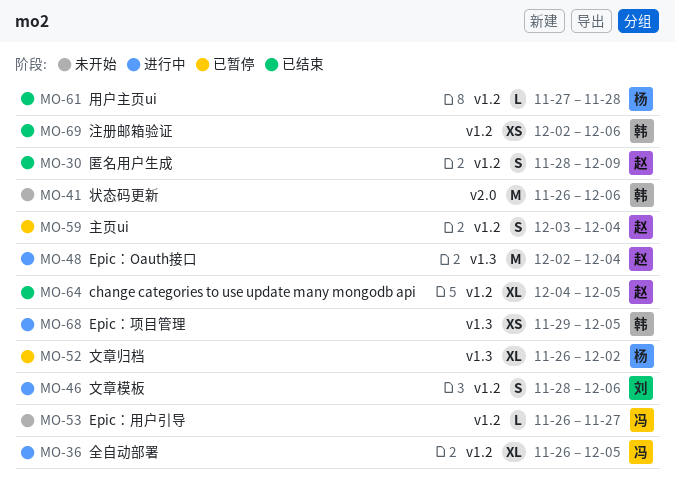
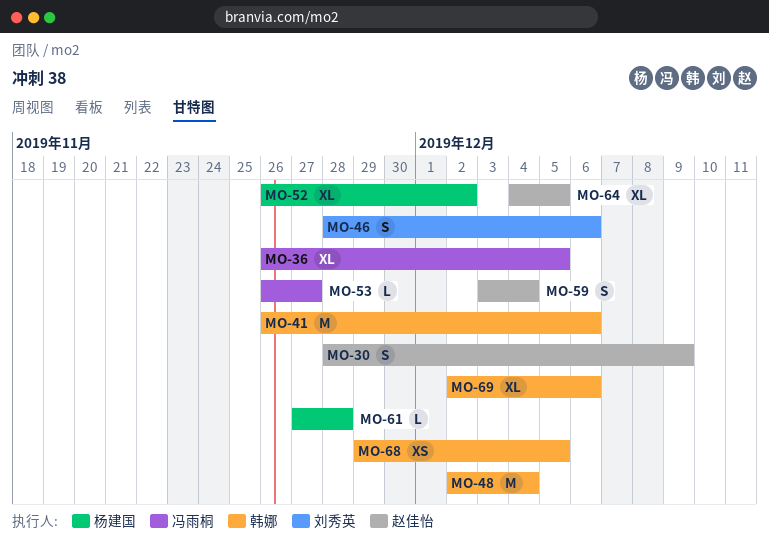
MO-48, owner: 赵佳怡 -> 韩娜
MO-69, estimate: XS -> XL

